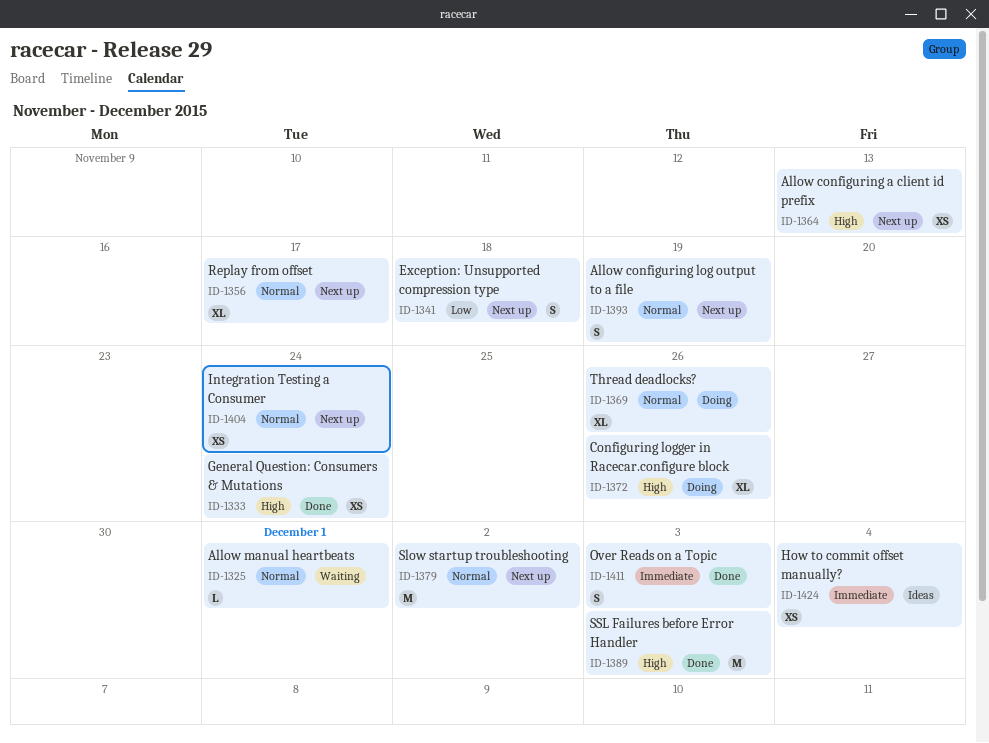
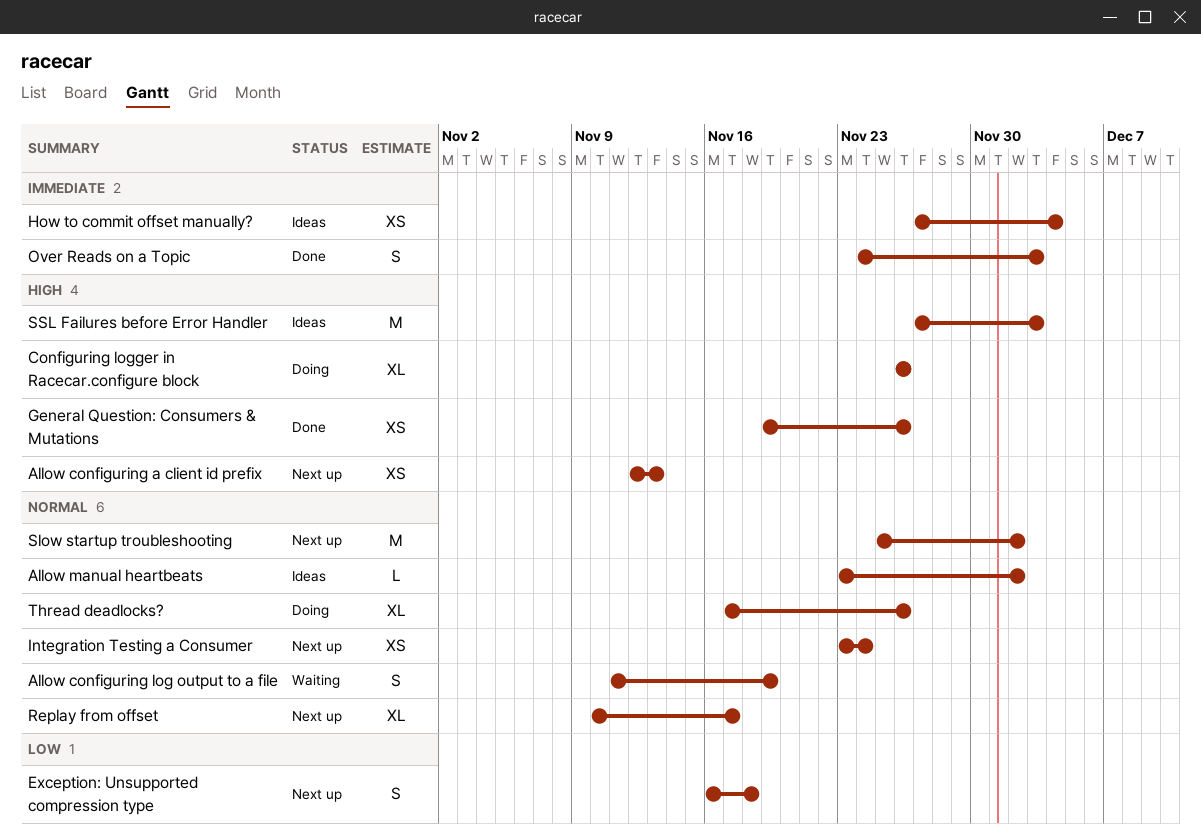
Allow configuring log output to a file, status: Next up -> Waiting
Allow manual heartbeats, status: Waiting -> Ideas
Allow manual heartbeats, due: Dec 1 -> Dec 2
General Question: Consumers & Mutations, due: Nov 24 -> Nov 26
SSL Failures before Error Handler, status: Done -> Ideas

